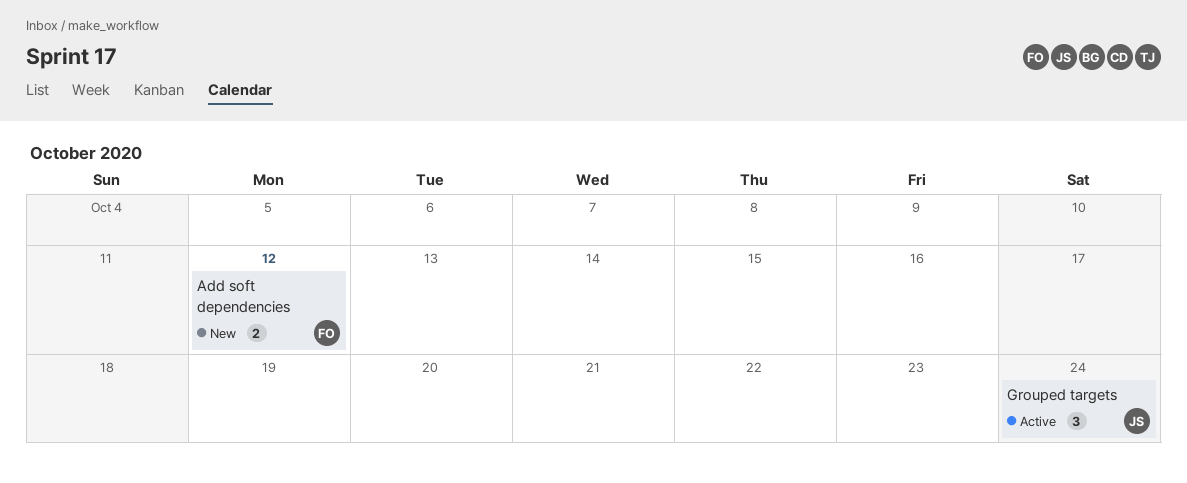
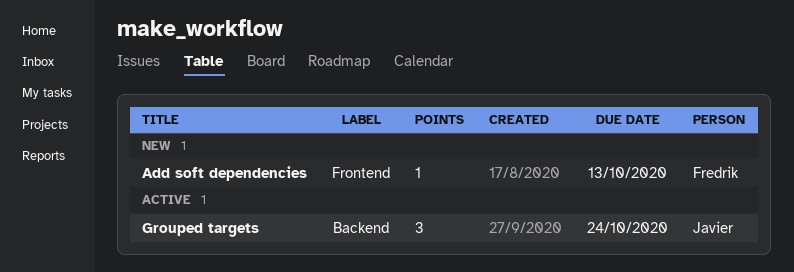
Add soft dependencies, estimate: 2 -> 1
Add soft dependencies, due: Oct 12 -> Oct 13

